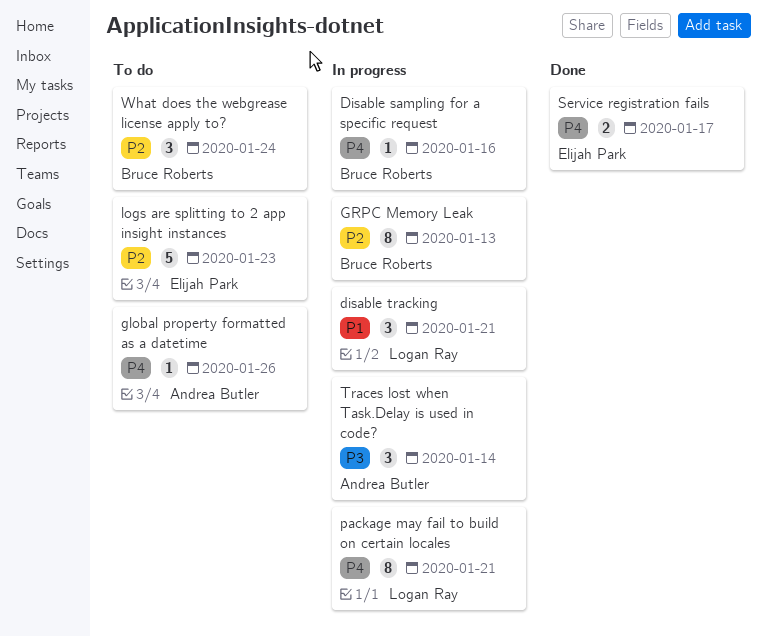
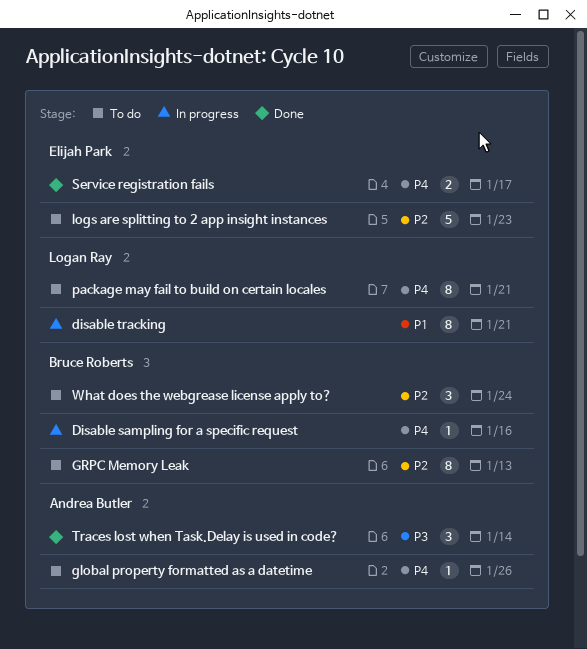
disable tracking, estimate: 3 -> 8
GRPC Memory Leak, status: In progress -> To do
package may fail to build on certain locales, status: In progress -> To do
Traces lost when Task.Delay is used in code?, status: In progress -> Done

